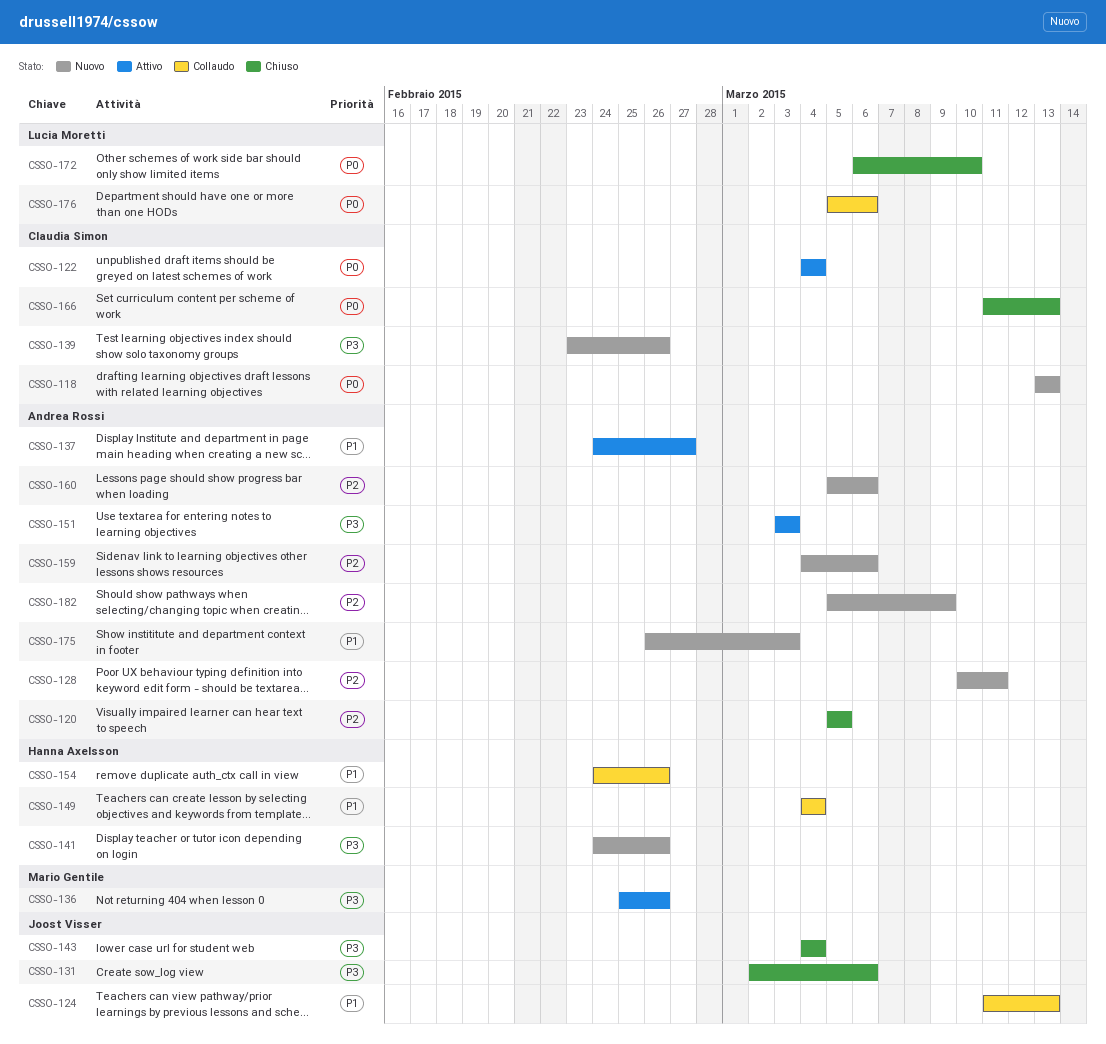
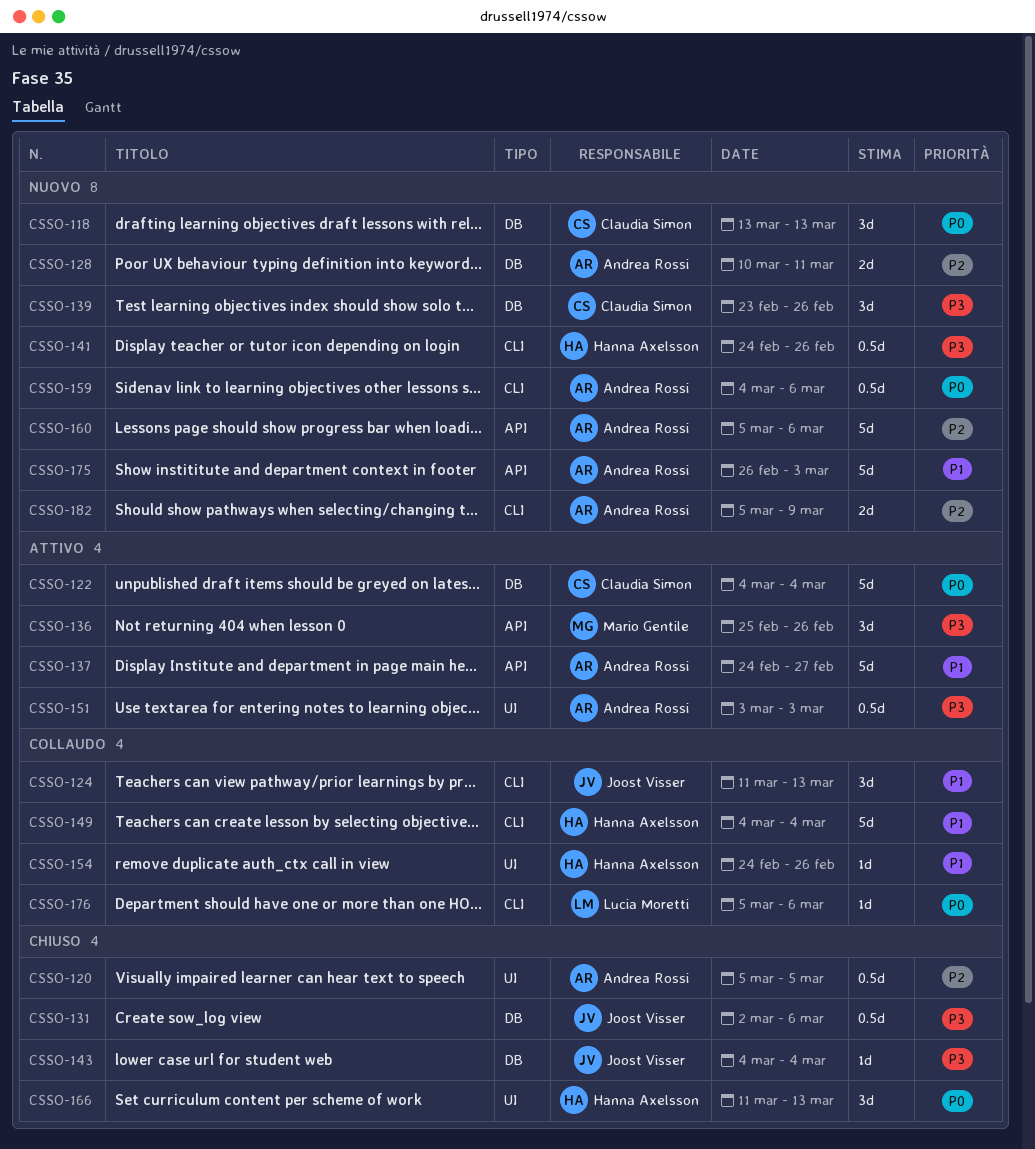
CSSO-159, priority: P2 -> P0
CSSO-166, owner: Claudia Simon -> Hanna Axelsson
CSSO-172: present -> none

